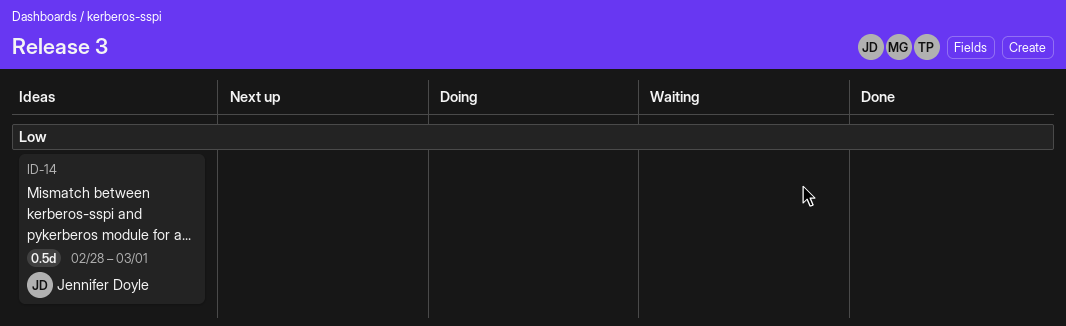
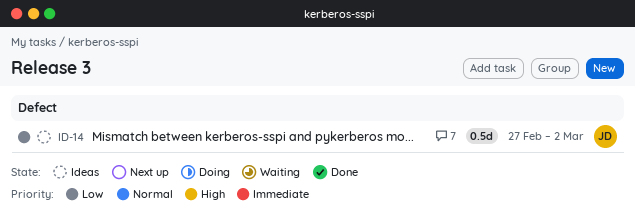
ID-14, start: Feb 28 -> Feb 27
ID-14, due: Mar 1 -> Mar 2

